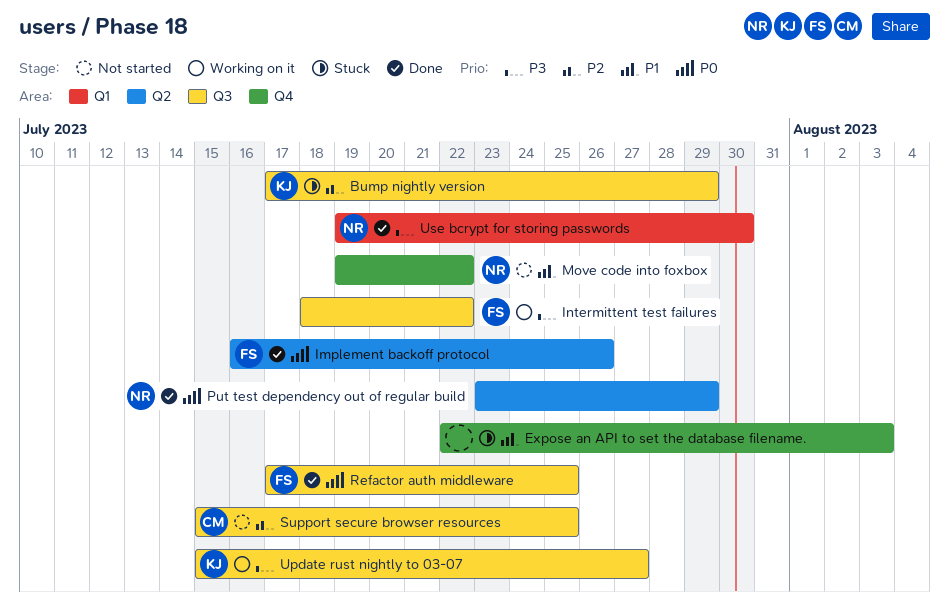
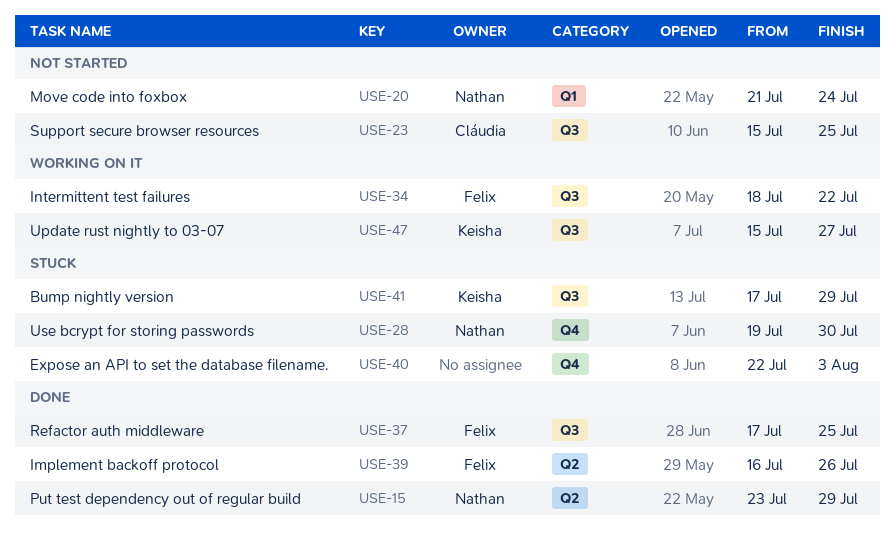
Move code into foxbox, label: Q4 -> Q1
Move code into foxbox, start: Jul 19 -> Jul 21
Move code into foxbox, due: Jul 22 -> Jul 24
Use bcrypt for storing passwords, status: Done -> Stuck
Use bcrypt for storing passwords, label: Q1 -> Q4

